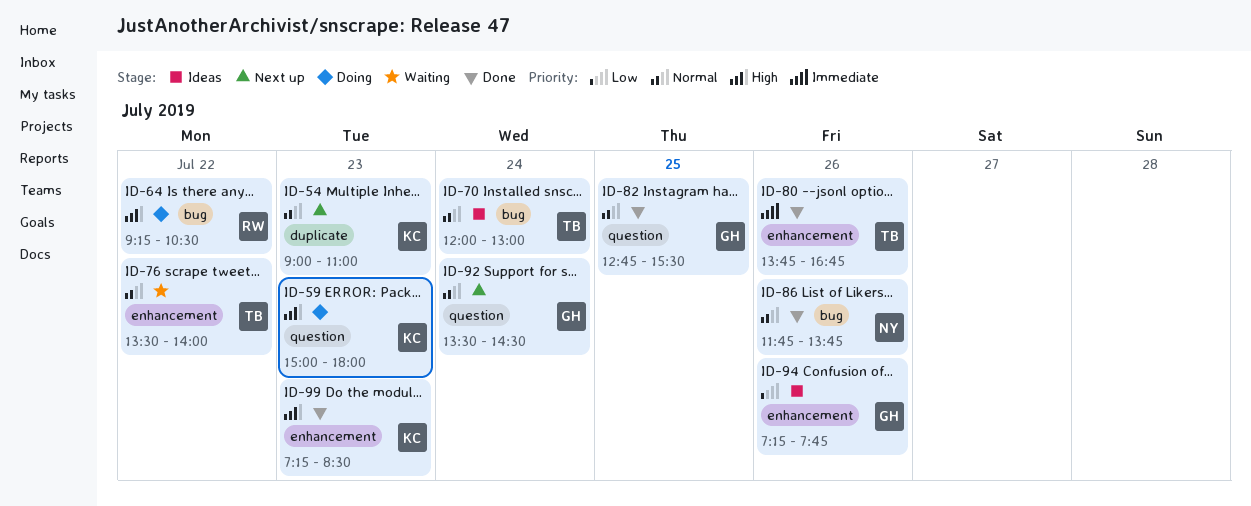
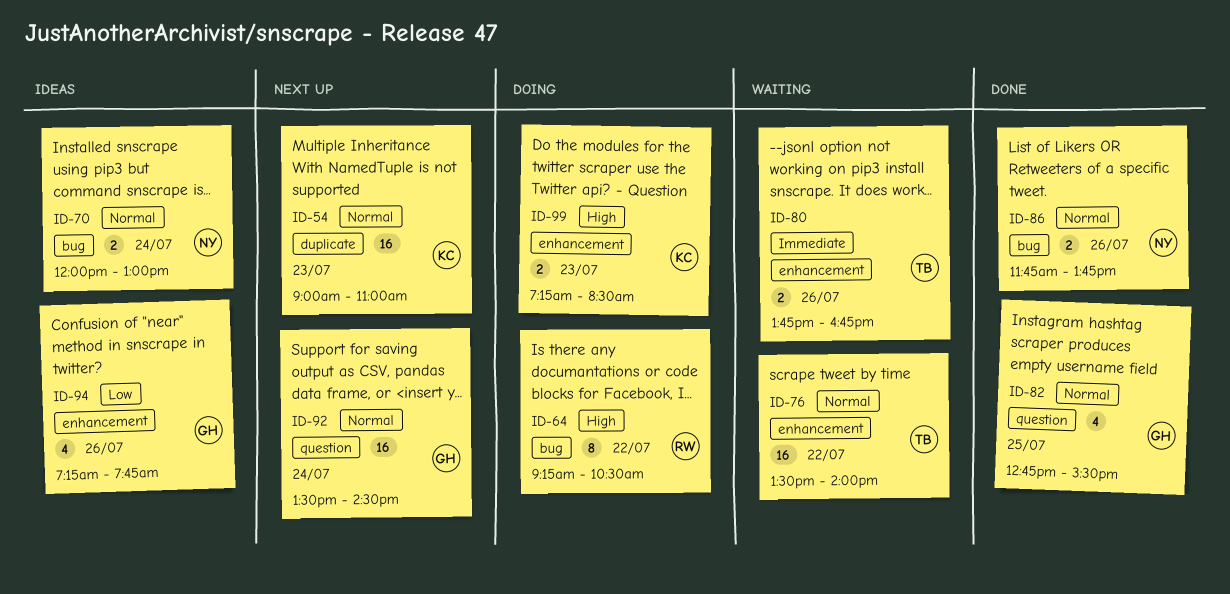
ID-59: present -> none
ID-70, owner: TB -> NY
ID-80, status: Done -> Waiting
ID-99, status: Done -> Doing

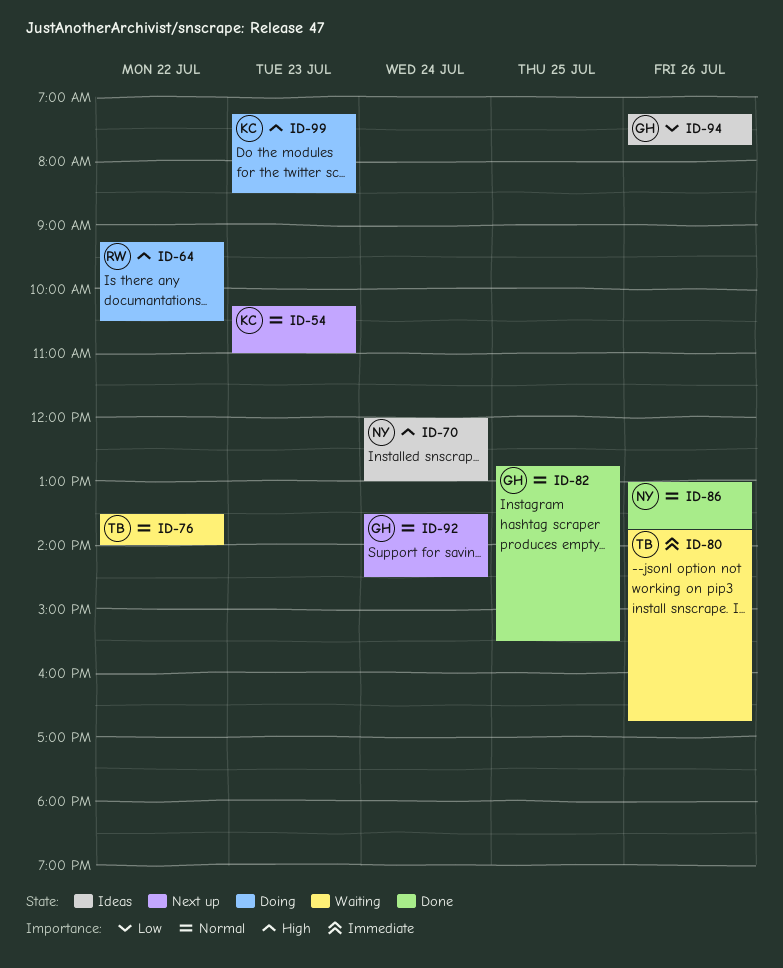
ID-54, begins: 09:00 -> 10:15
ID-70, priority: Normal -> High
ID-86, begins: 11:45 -> 13:00

